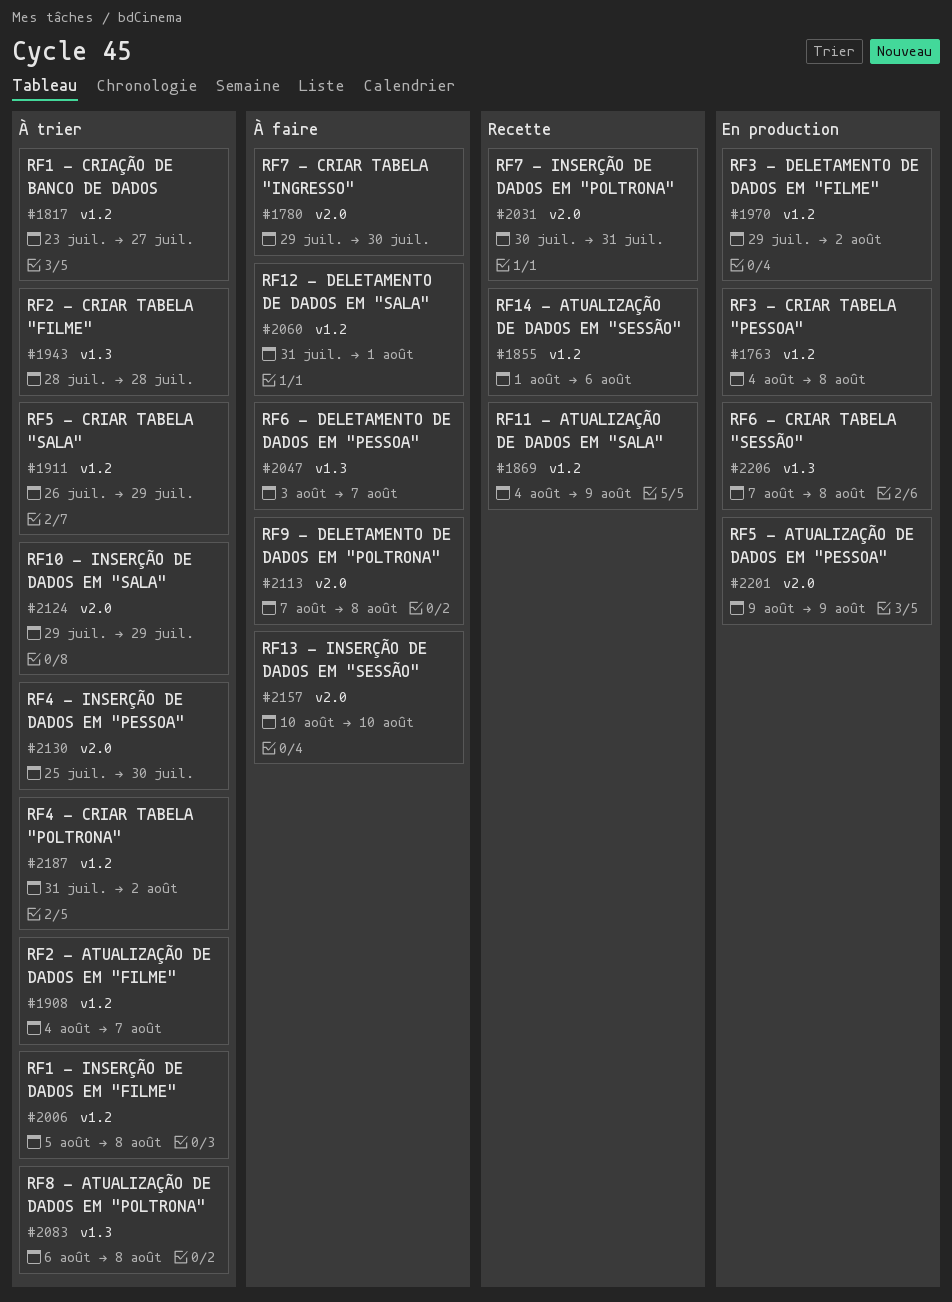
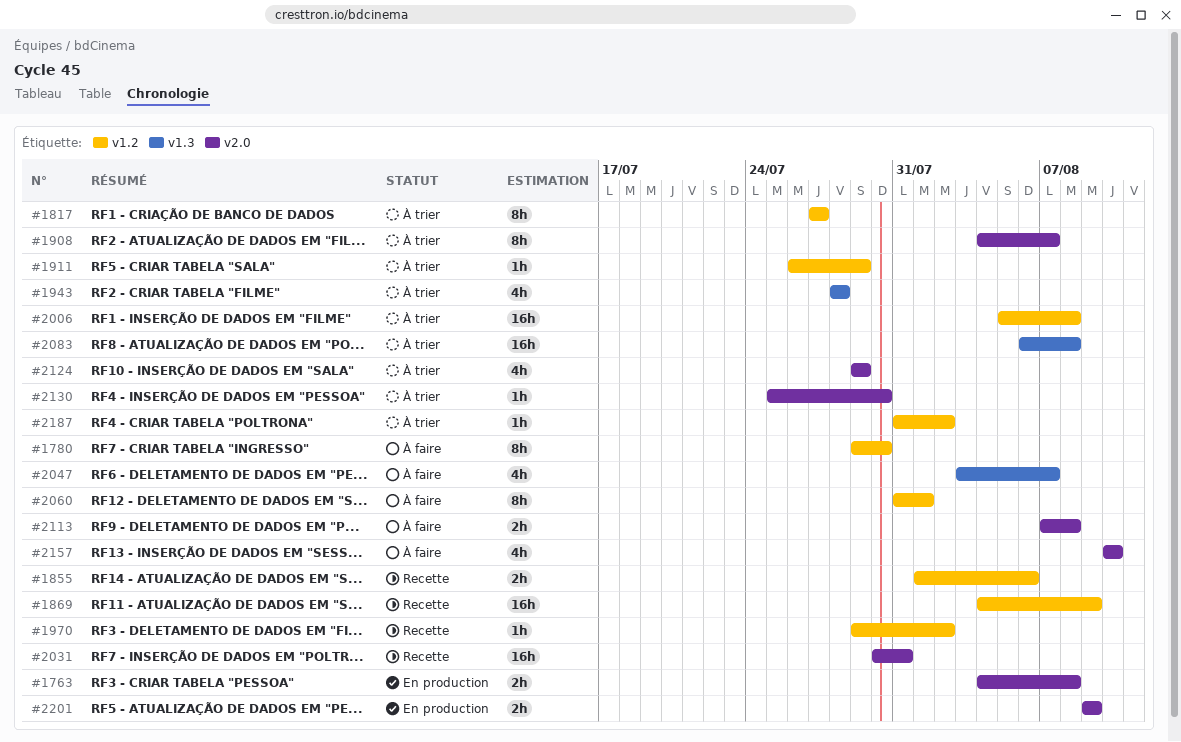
#1763, label: v1.2 -> v2.0
#1780, label: v2.0 -> v1.2
#1817, start: Jul 23 -> Jul 27
#1908, label: v1.2 -> v2.0
#1970, status: En production -> Recette
#2206: present -> none

